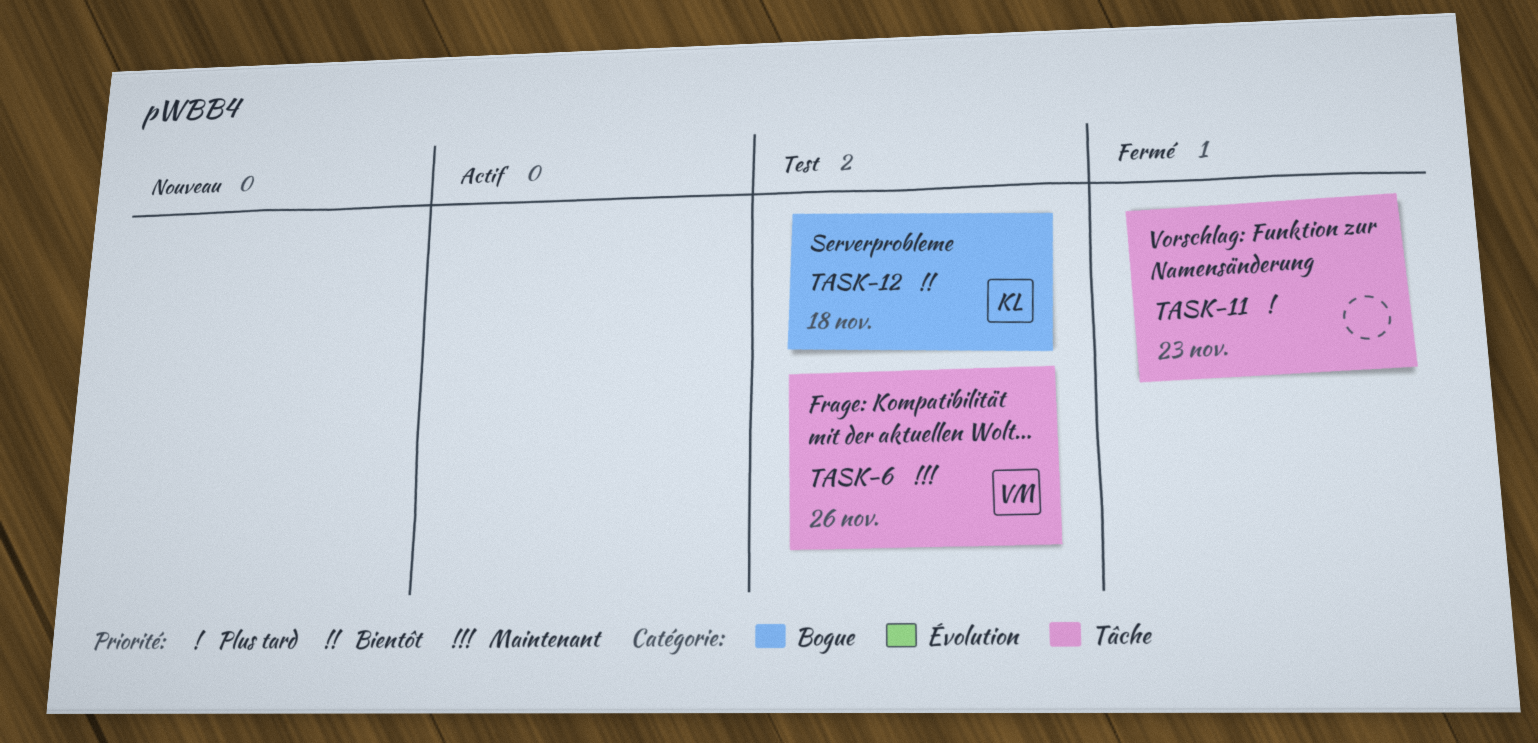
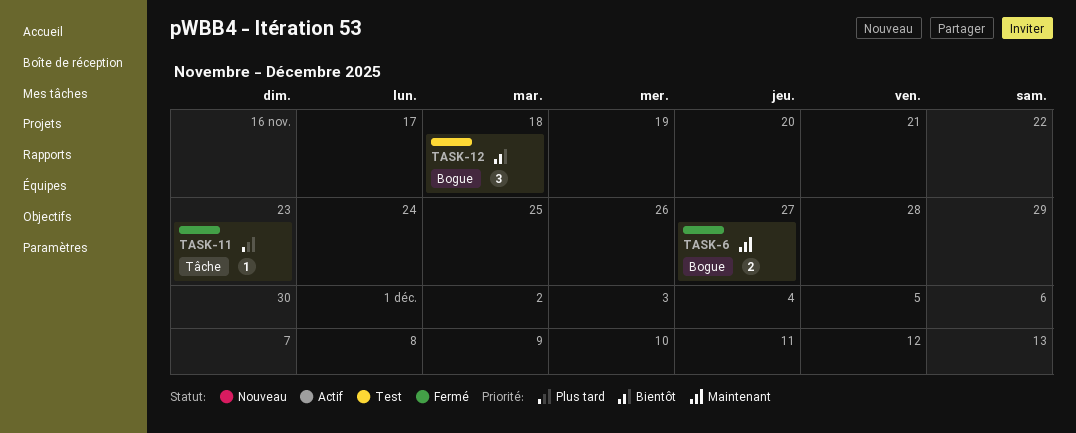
TASK-6, status: Test -> Fermé
TASK-6, label: Tâche -> Bogue
TASK-6, due: Nov 26 -> Nov 27

